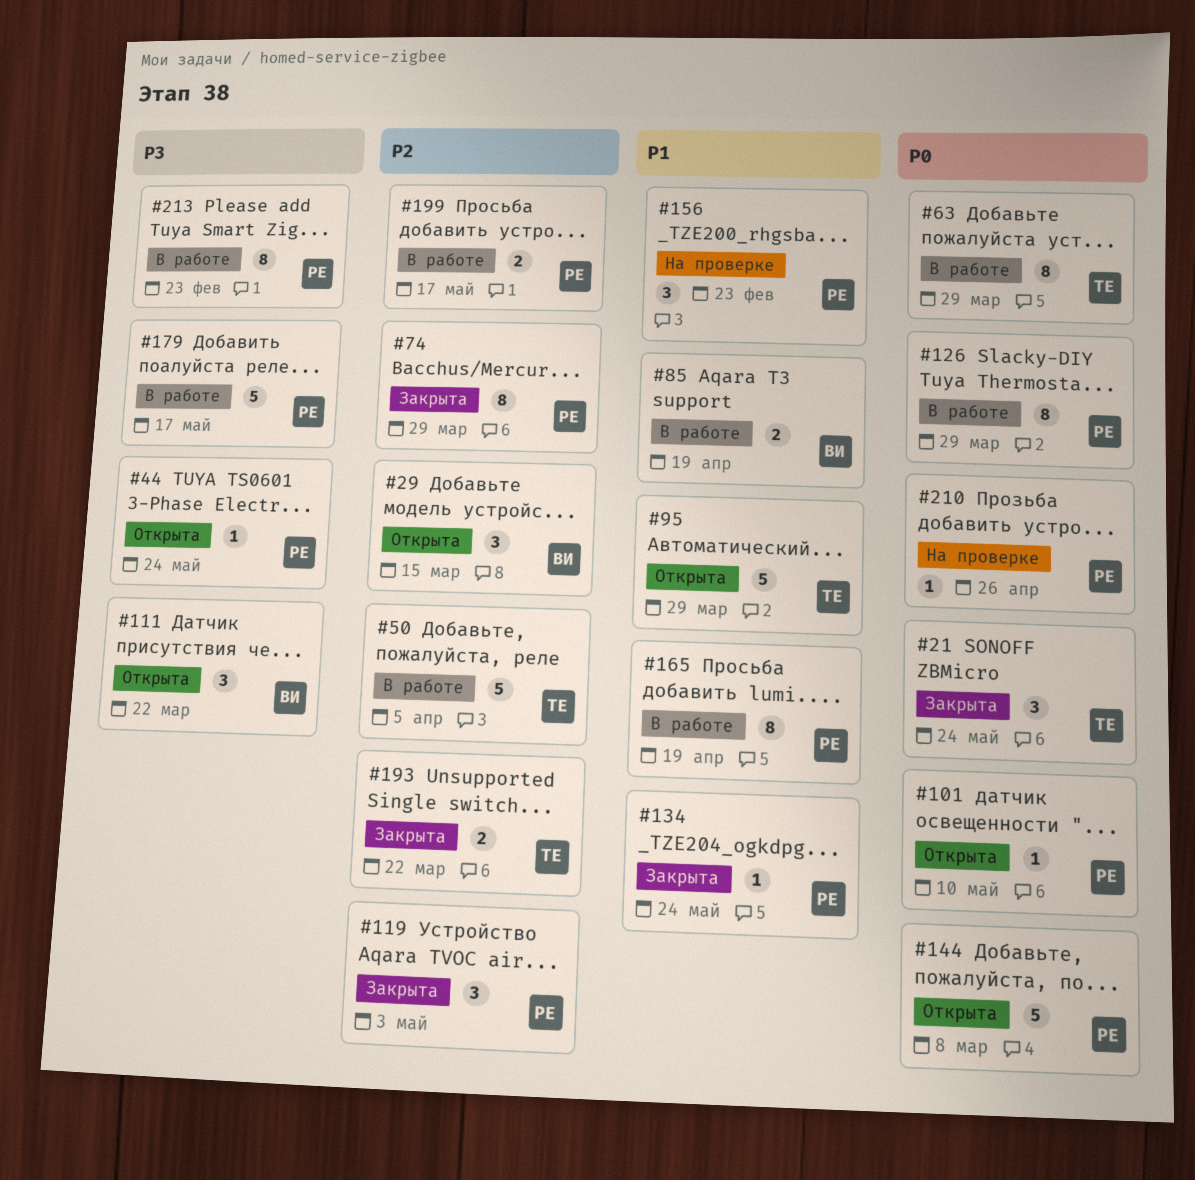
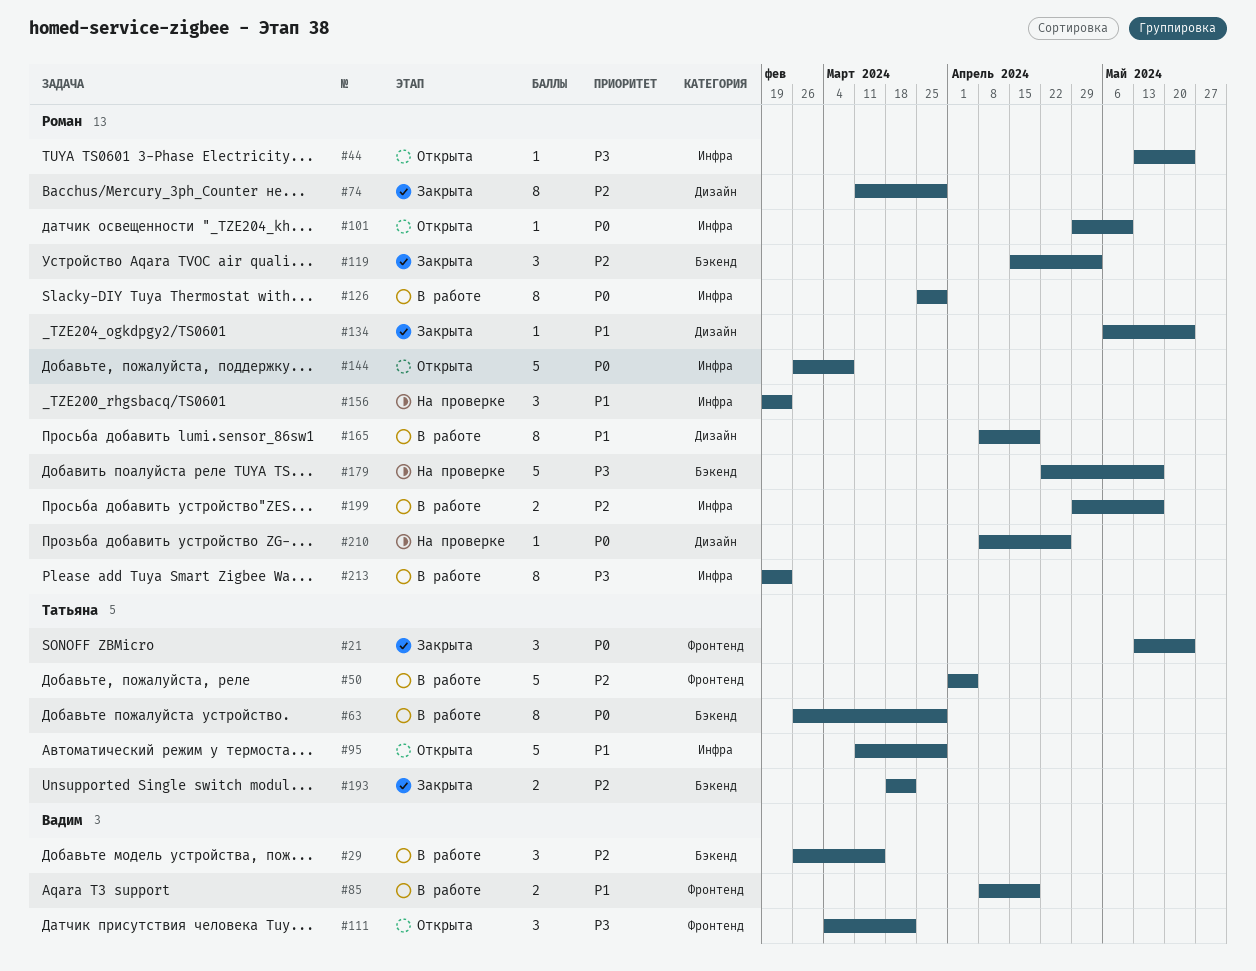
#29, status: Открыта -> В работе
#179, status: В работе -> На проверке

